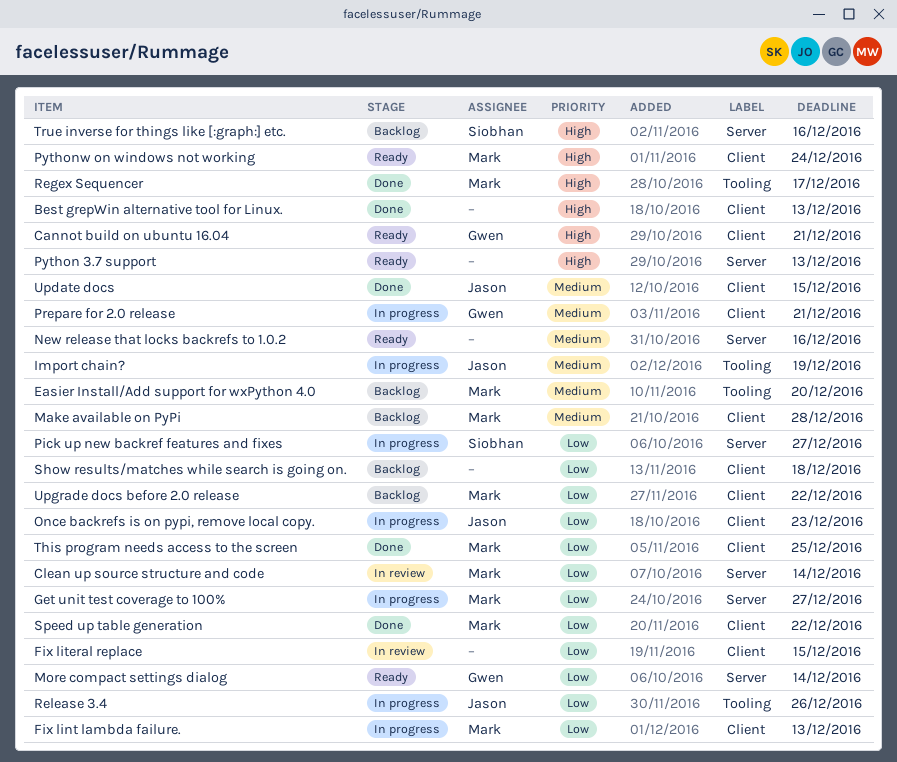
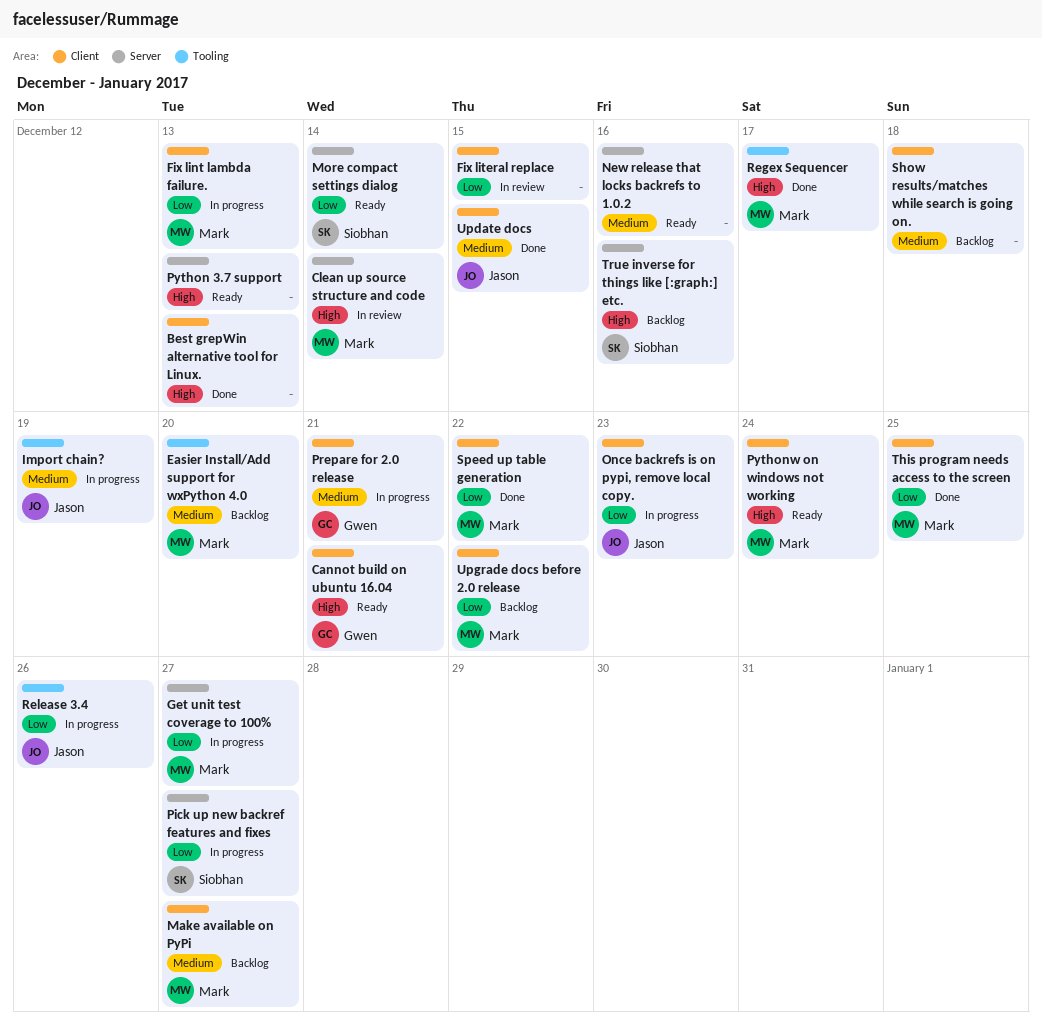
Clean up source structure and code, priority: Low -> High
Make available on PyPi, due: Dec 28 -> Dec 27
More compact settings dialog, owner: Gwen -> Siobhan
Show results/matches while search is going on., priority: Low -> Medium

